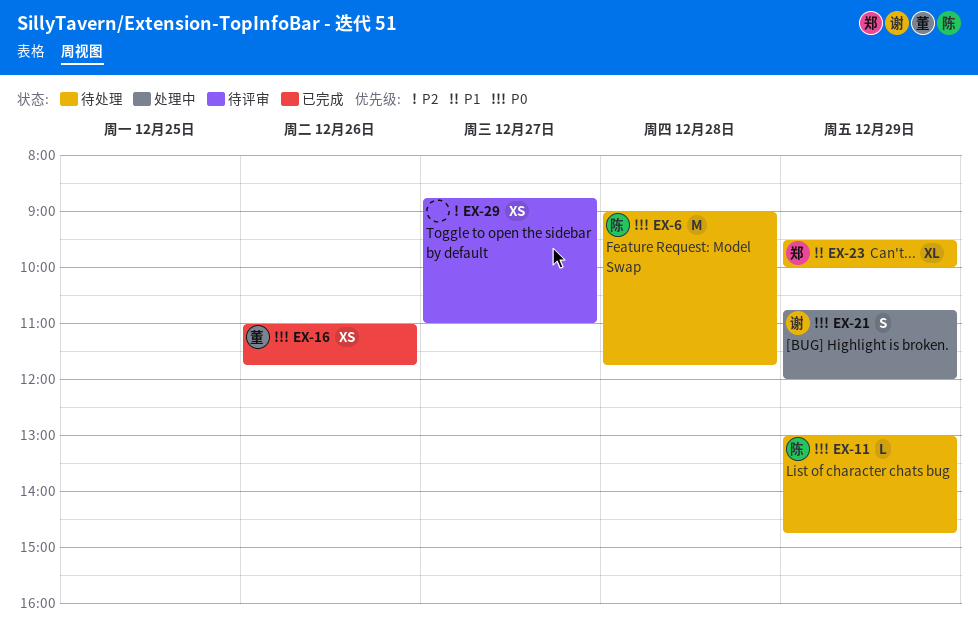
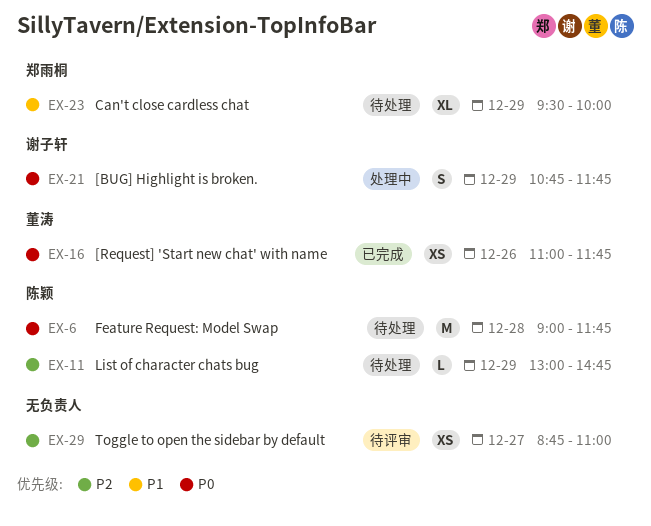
EX-11, priority: P0 -> P2
EX-21, ends: 12:00 -> 11:45

